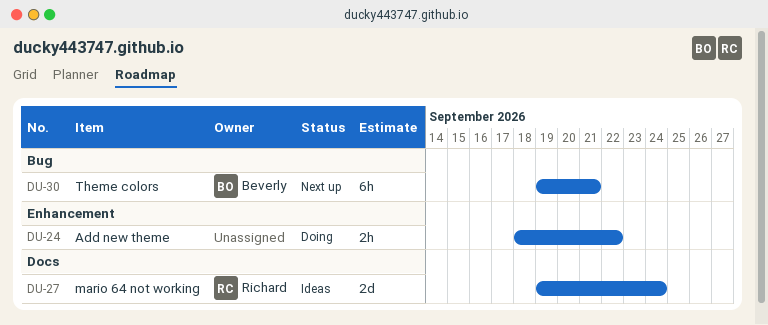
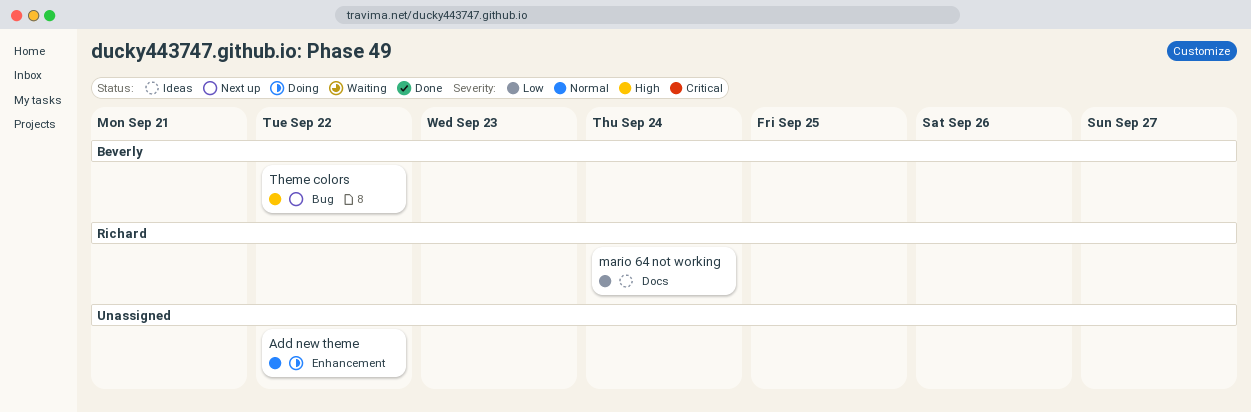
Theme colors, due: Sep 21 -> Sep 22

